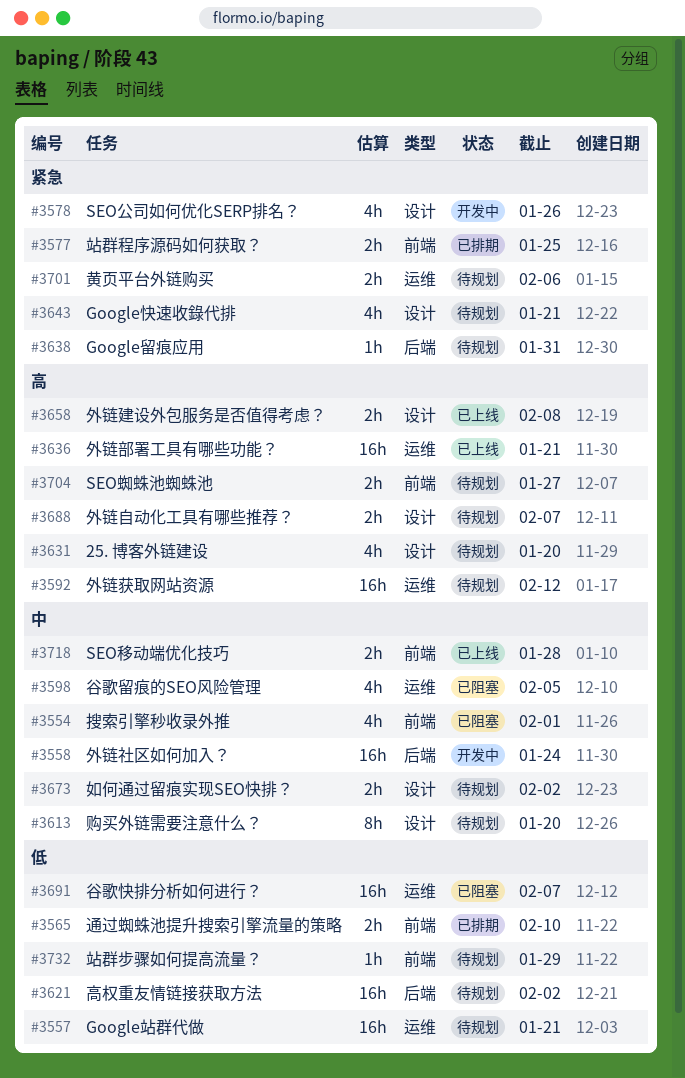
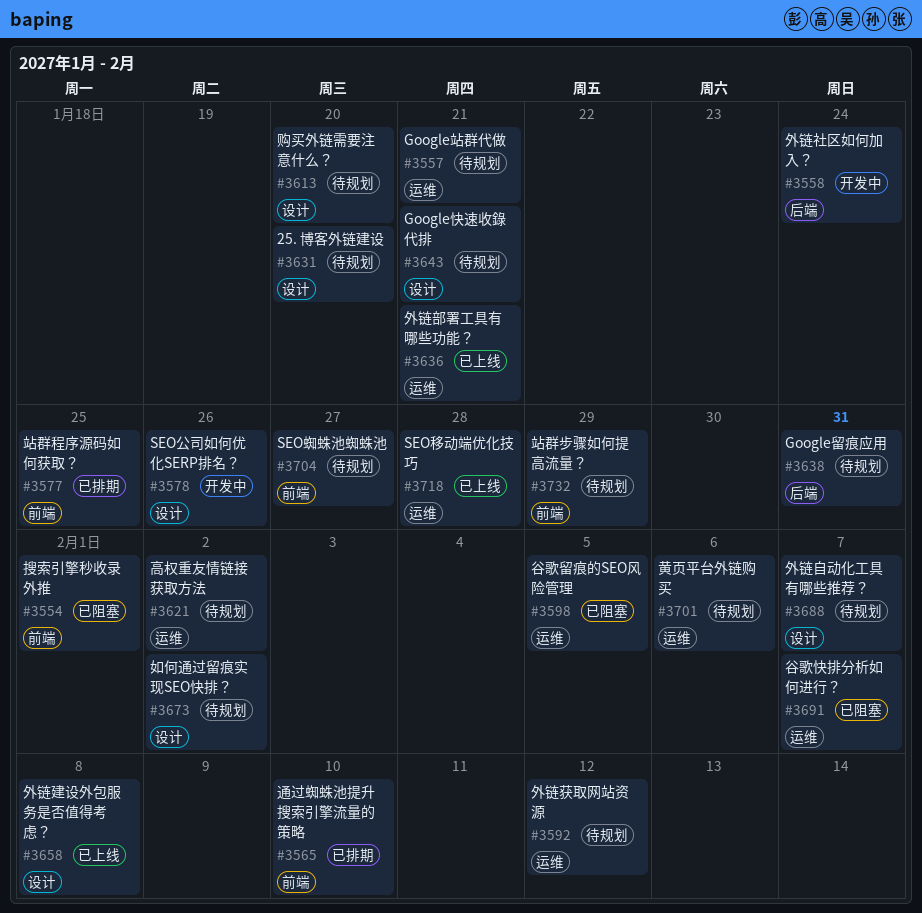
#3621, label: 后端 -> 运维
#3718, label: 前端 -> 运维

